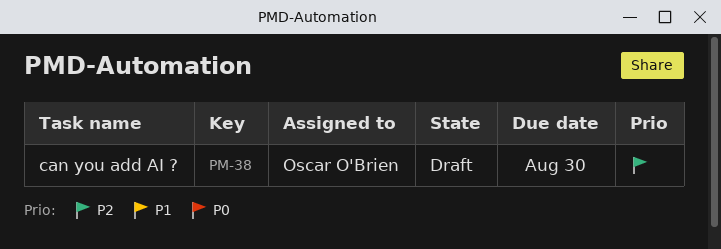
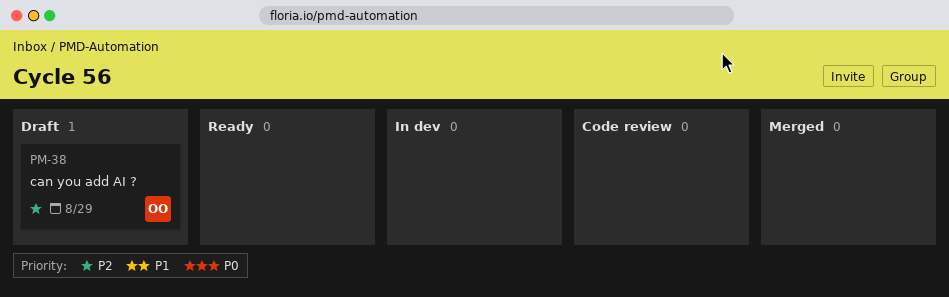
PM-38, due: Aug 30 -> Aug 29

